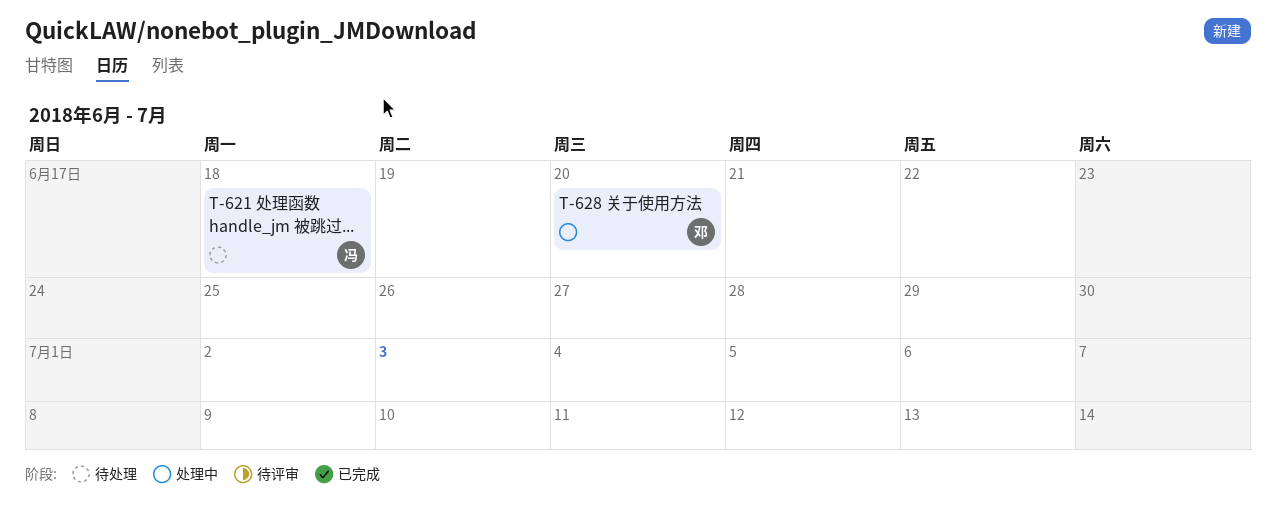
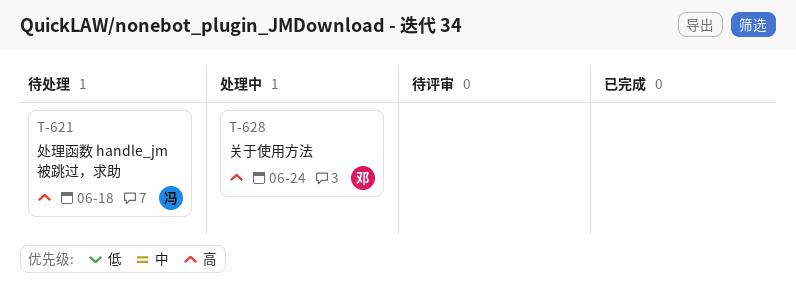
T-628, due: Jun 20 -> Jun 24

